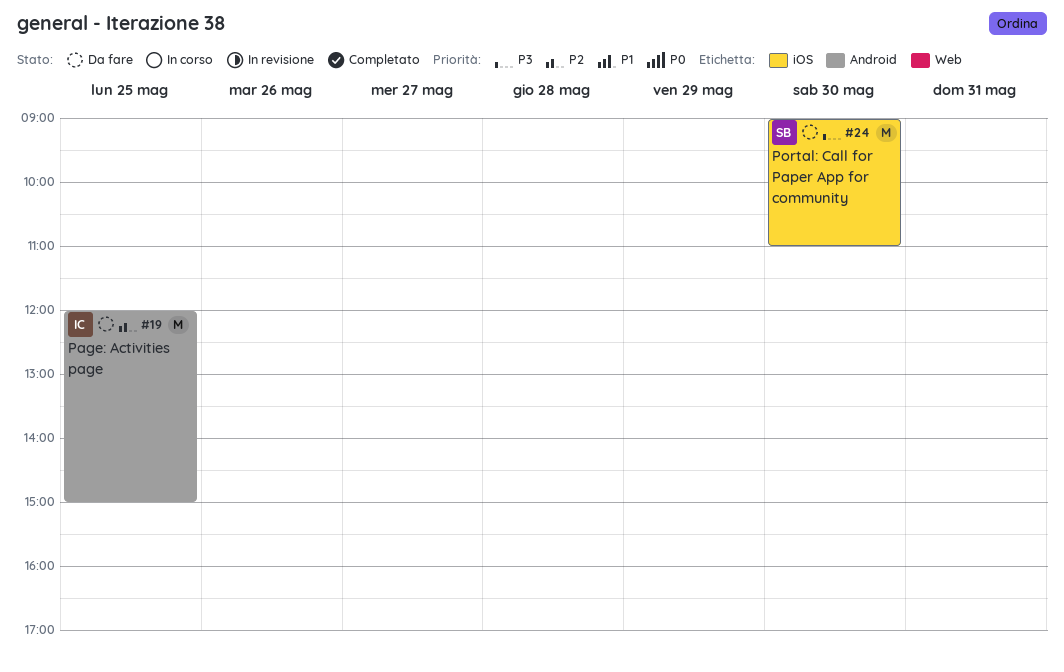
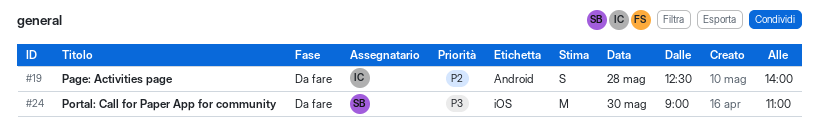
#19, estimate: M -> S
#19, day: May 25 -> May 28
#19, begins: 12:00 -> 12:30
#19, ends: 15:00 -> 14:00

